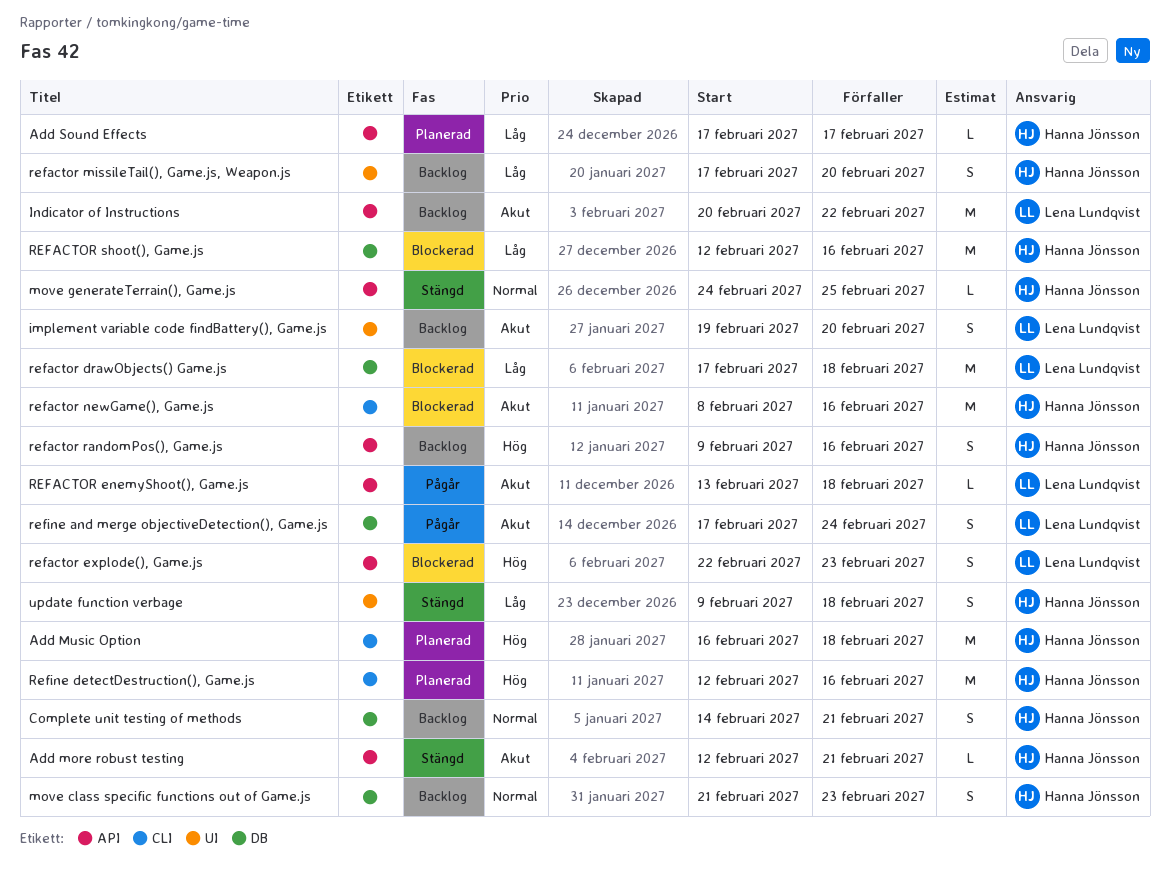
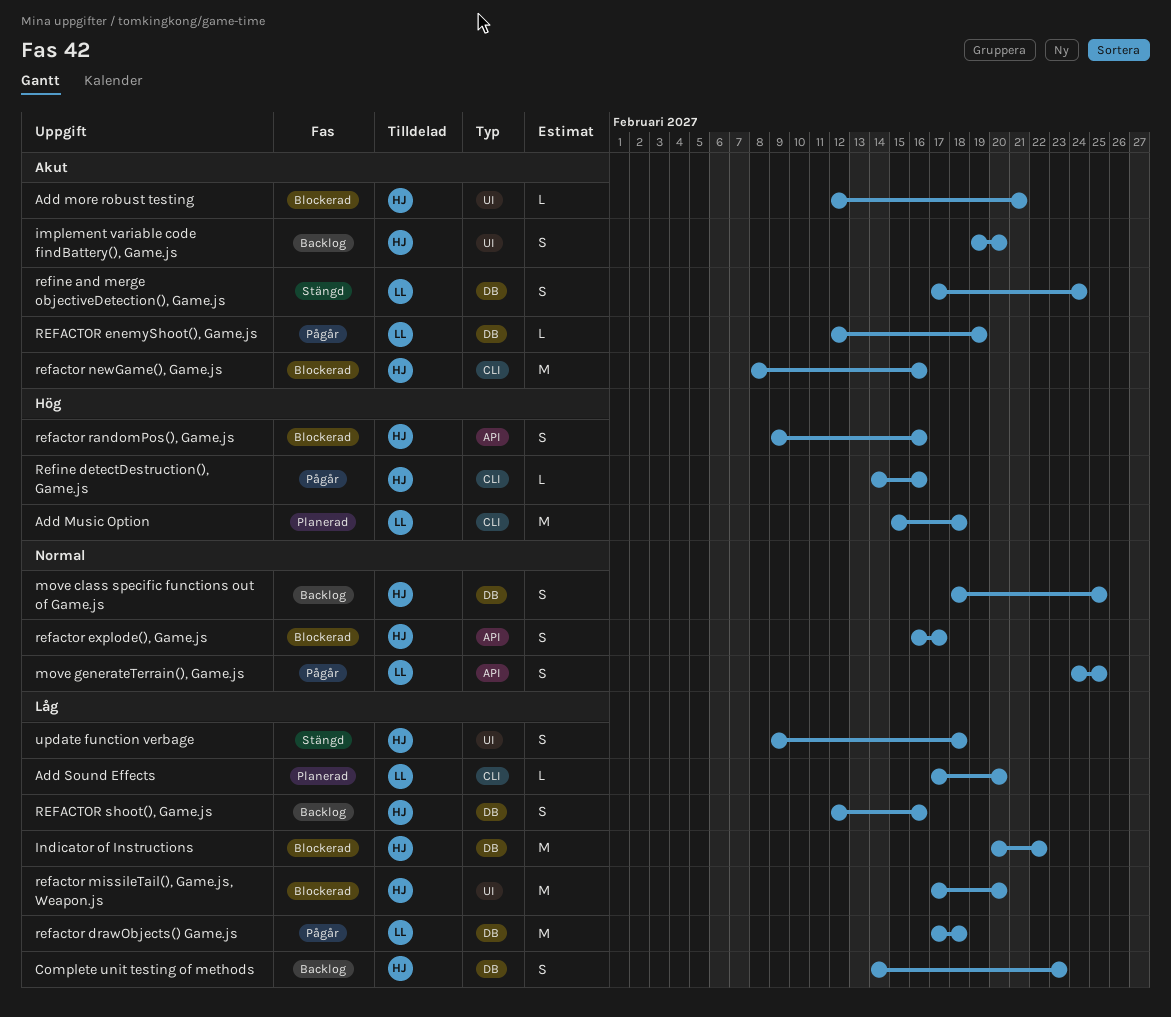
Add more robust testing, status: Stängd -> Blockerad
Add more robust testing, label: API -> UI
Add Music Option, owner: Hanna Jönsson -> Lena Lundqvist
Add Music Option, start: Feb 16 -> Feb 15
Add Sound Effects, owner: Hanna Jönsson -> Lena Lundqvist
Add Sound Effects, label: API -> CLI
Add Sound Effects, due: Feb 17 -> Feb 20
Complete unit testing of methods, priority: Normal -> Låg
Complete unit testing of methods, due: Feb 21 -> Feb 23
implement variable code findBattery(), Game.js, owner: Lena Lundqvist -> Hanna Jönsson
Indicator of Instructions, status: Backlog -> Blockerad
Indicator of Instructions, owner: Lena Lundqvist -> Hanna Jönsson
Indicator of Instructions, priority: Akut -> Låg
Indicator of Instructions, label: API -> DB
move class specific functions out of Game.js, start: Feb 21 -> Feb 18
move class specific functions out of Game.js, due: Feb 23 -> Feb 25
move generateTerrain(), Game.js, status: Stängd -> Pågår
move generateTerrain(), Game.js, owner: Hanna Jönsson -> Lena Lundqvist
move generateTerrain(), Game.js, estimate: L -> S
refactor drawObjects() Game.js, status: Blockerad -> Pågår
REFACTOR enemyShoot(), Game.js, label: API -> DB
REFACTOR enemyShoot(), Game.js, start: Feb 13 -> Feb 12
REFACTOR enemyShoot(), Game.js, due: Feb 18 -> Feb 19
refactor explode(), Game.js, owner: Lena Lundqvist -> Hanna Jönsson
refactor explode(), Game.js, priority: Hög -> Normal
refactor explode(), Game.js, start: Feb 22 -> Feb 16
refactor explode(), Game.js, due: Feb 23 -> Feb 17
refactor missileTail(), Game.js, Weapon.js, status: Backlog -> Blockerad
refactor missileTail(), Game.js, Weapon.js, estimate: S -> M
refactor randomPos(), Game.js, status: Backlog -> Blockerad
REFACTOR shoot(), Game.js, status: Blockerad -> Backlog
REFACTOR shoot(), Game.js, estimate: M -> S
refine and merge objectiveDetection(), Game.js, status: Pågår -> Stängd
Refine detectDestruction(), Game.js, status: Planerad -> Pågår
Refine detectDestruction(), Game.js, estimate: M -> L
Refine detectDestruction(), Game.js, start: Feb 12 -> Feb 14

